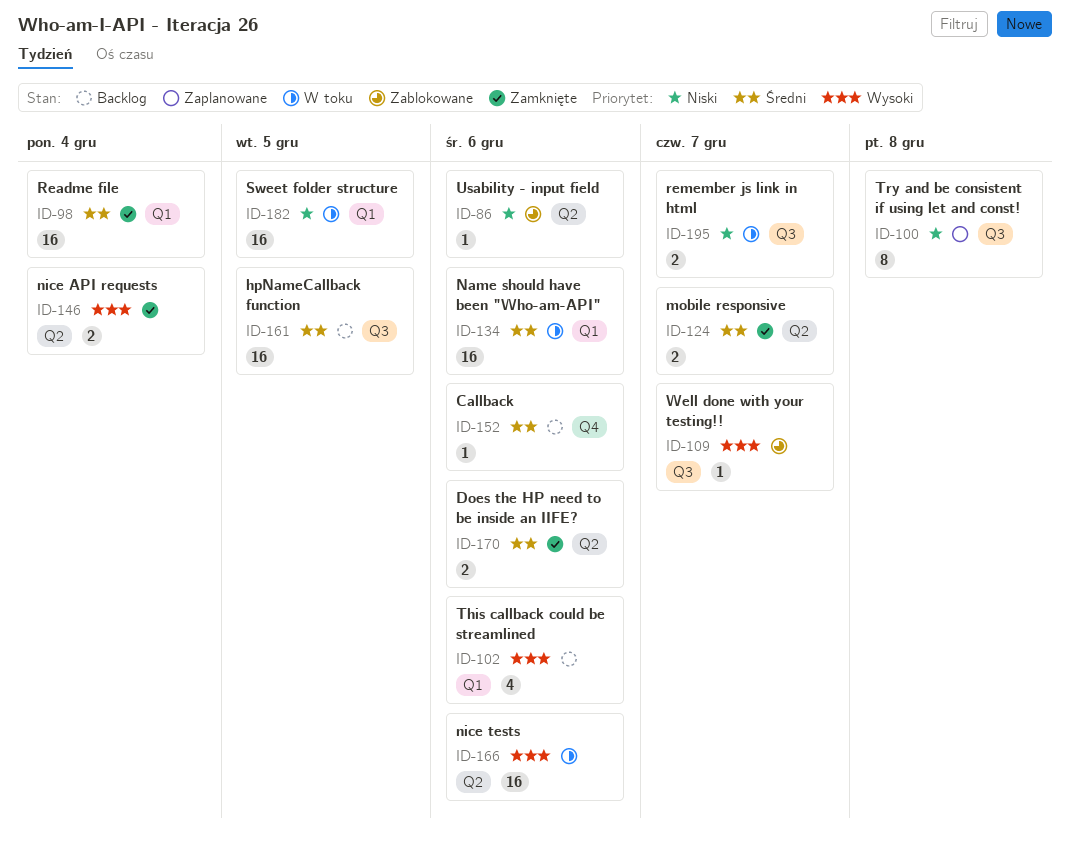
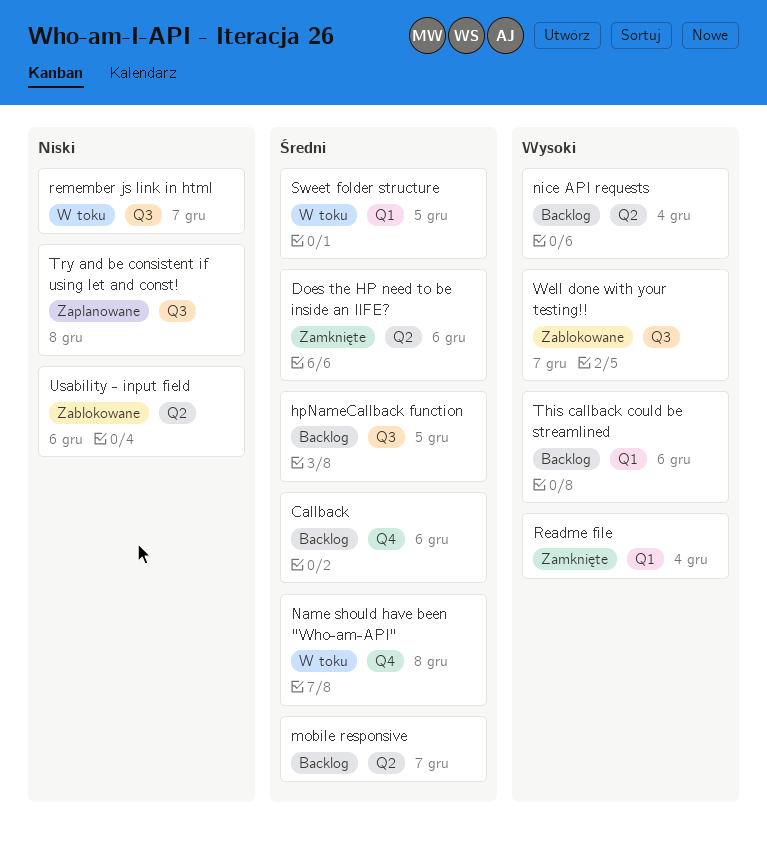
mobile responsive, status: Zamknięte -> Backlog
Name should have been "Who-am-API", label: Q1 -> Q4
Name should have been "Who-am-API", due: Dec 6 -> Dec 8
nice API requests, status: Zamknięte -> Backlog
nice tests: present -> none
Readme file, priority: Średni -> Wysoki
Sweet folder structure, priority: Niski -> Średni

